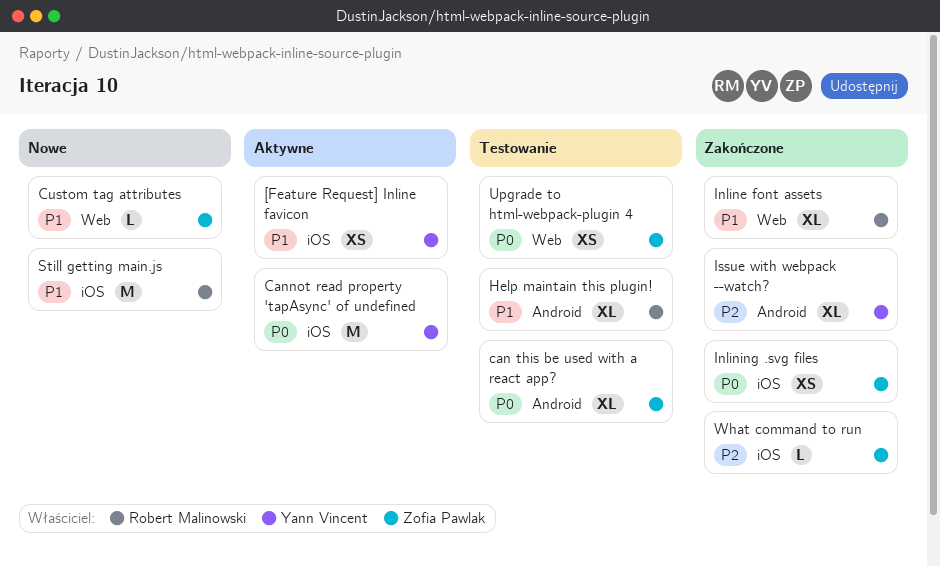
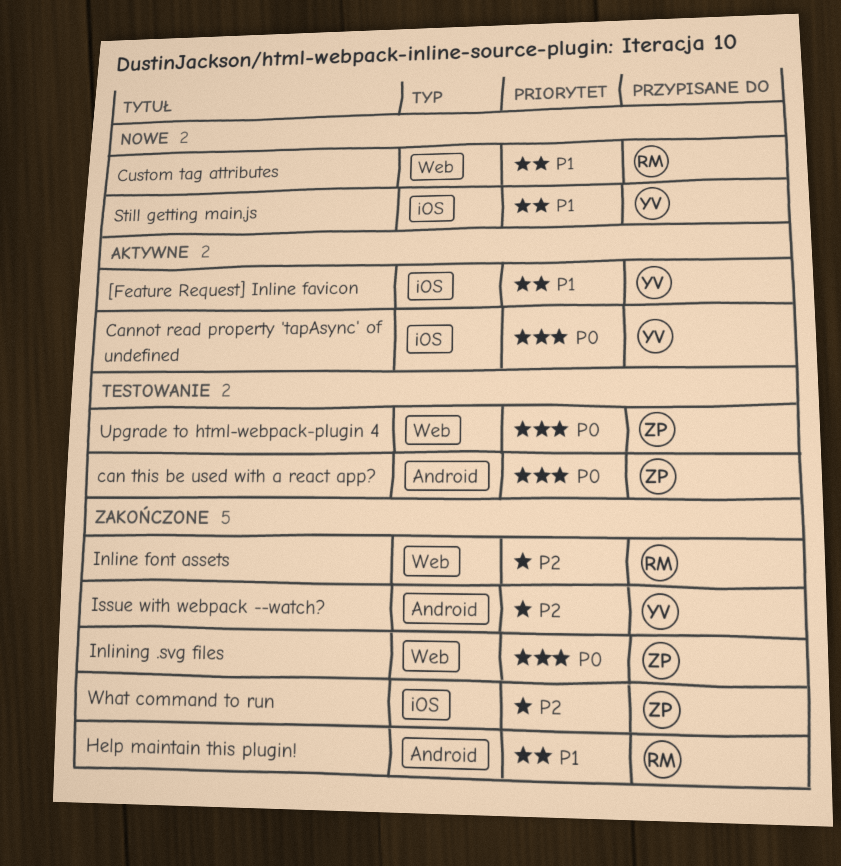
Custom tag attributes, owner: Zofia Pawlak -> Robert Malinowski
Help maintain this plugin!, status: Testowanie -> Zakończone
Inline font assets, priority: P1 -> P2
Inlining .svg files, label: iOS -> Web
Still getting main.js, owner: Robert Malinowski -> Yann Vincent

